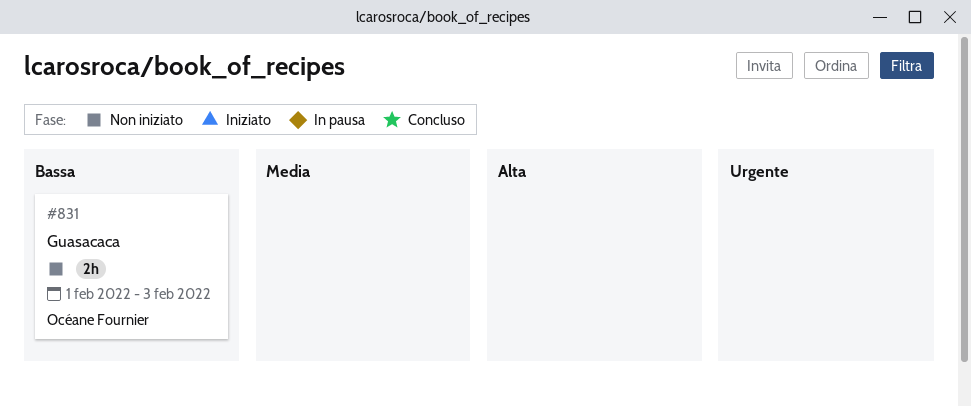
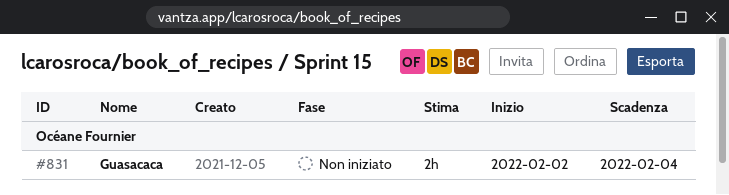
#831, start: Feb 1 -> Feb 2
#831, due: Feb 3 -> Feb 4

